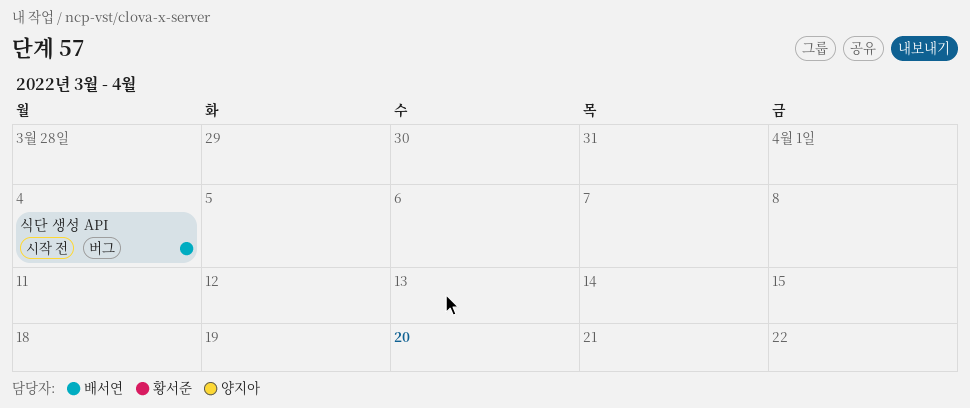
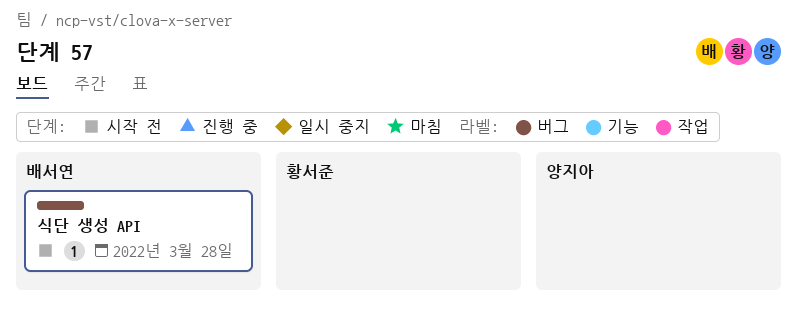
식단 생성 API, due: Apr 4 -> Mar 28

